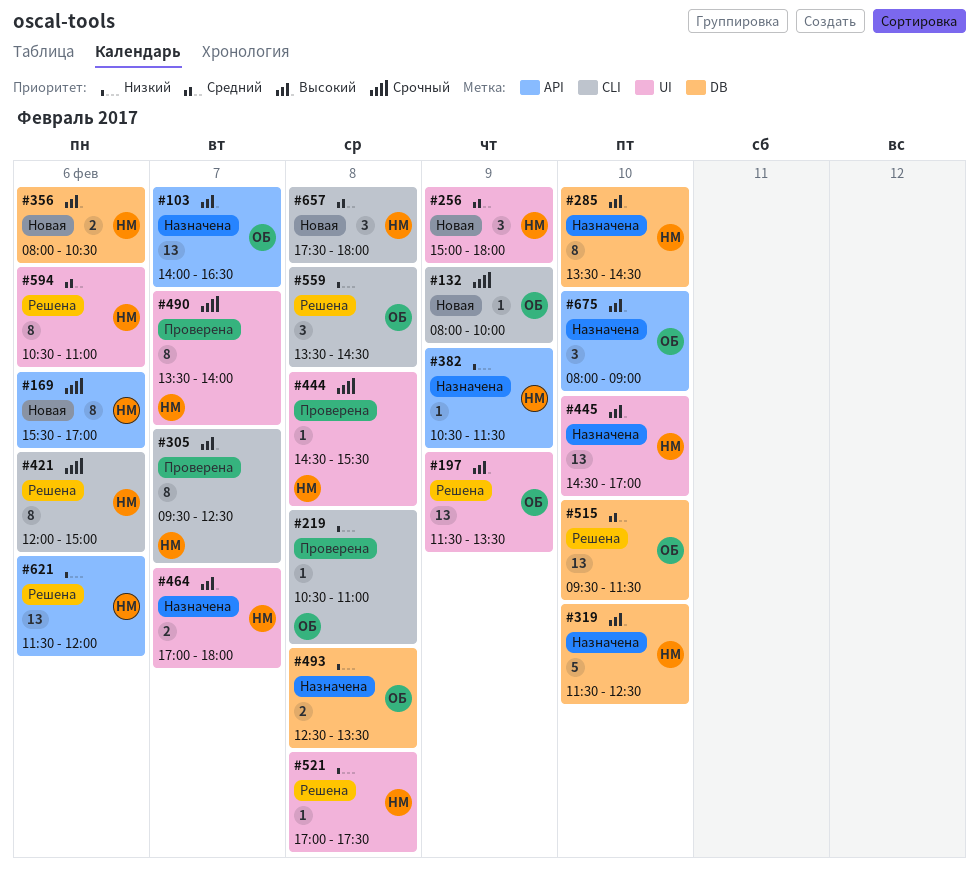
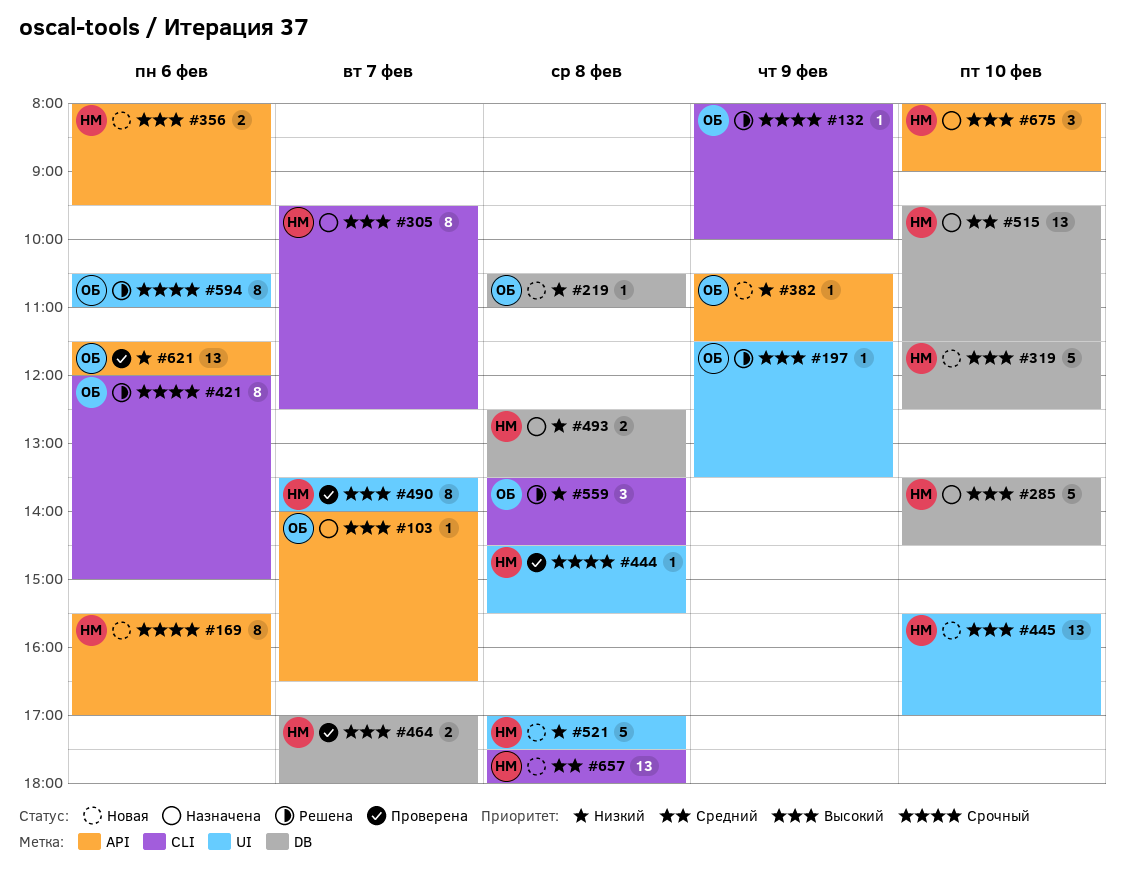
#103, estimate: 13 -> 1
#132, status: Новая -> Решена
#197, estimate: 13 -> 1
#219, status: Проверена -> Новая
#219, label: CLI -> DB
#256: present -> none
#285, estimate: 8 -> 5
#305, status: Проверена -> Назначена
#319, status: Назначена -> Новая
#356, label: DB -> API
#356, ends: 10:30 -> 09:30
#382, status: Назначена -> Новая
#382, owner: НМ -> ОБ
#421, owner: НМ -> ОБ
#445, status: Назначена -> Новая
#445, begins: 14:30 -> 15:30
#464, status: Назначена -> Проверена
#464, label: UI -> DB
#490, priority: Срочный -> Высокий
#493, owner: ОБ -> НМ
#515, status: Решена -> Назначена
#515, owner: ОБ -> НМ
#521, status: Решена -> Новая
#521, estimate: 1 -> 5
#594, owner: НМ -> ОБ
#594, priority: Средний -> Срочный
#621, status: Решена -> Проверена
#621, owner: НМ -> ОБ
#657, estimate: 3 -> 13
#675, owner: ОБ -> НМ

